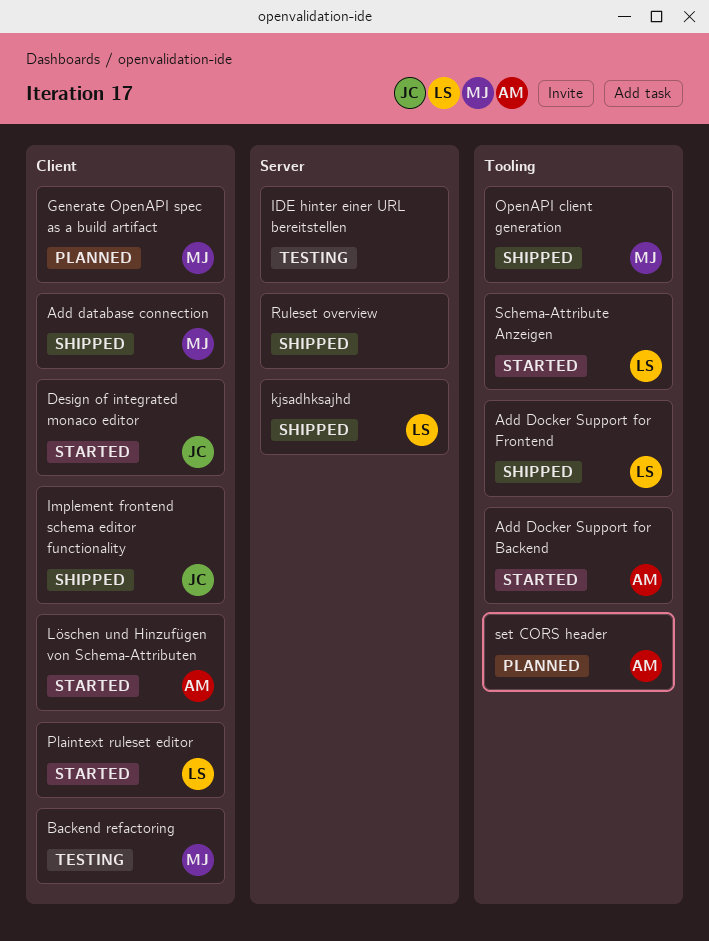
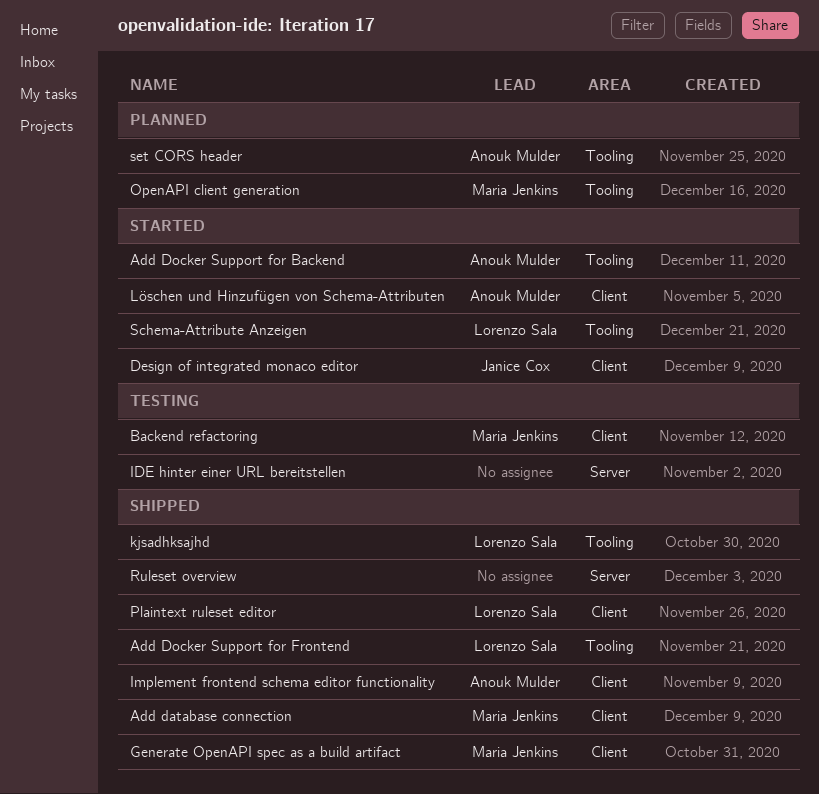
Generate OpenAPI spec as a build artifact, status: Planned -> Shipped
Implement frontend schema editor functionality, owner: Janice Cox -> Anouk Mulder
kjsadhksajhd, label: Server -> Tooling
OpenAPI client generation, status: Shipped -> Planned
Plaintext ruleset editor, status: Started -> Shipped

